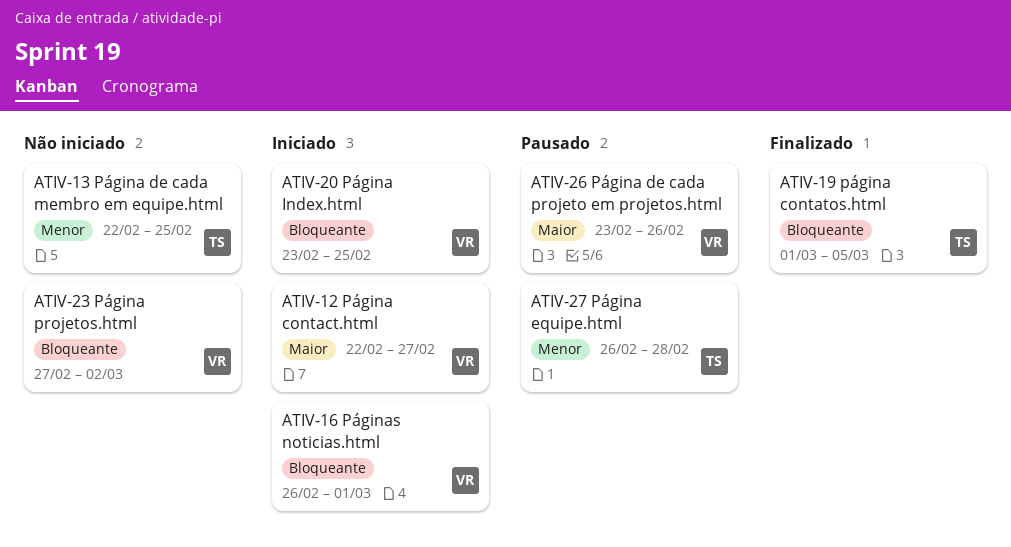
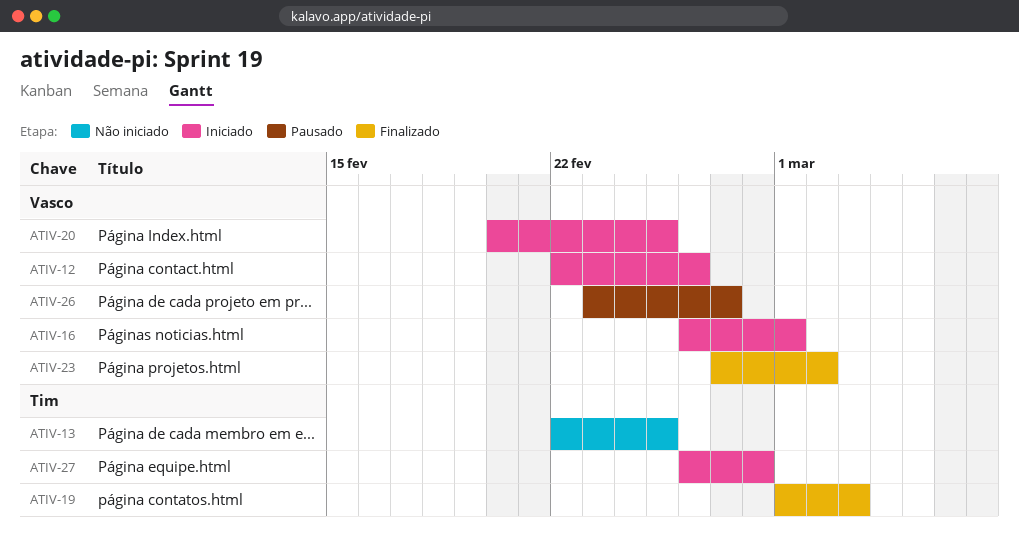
ATIV-12, due: Feb 27 -> Feb 26
ATIV-19, due: Mar 5 -> Mar 3
ATIV-20, start: Feb 23 -> Feb 20
ATIV-23, status: Não iniciado -> Finalizado
ATIV-26, due: Feb 26 -> Feb 27
ATIV-27, status: Pausado -> Iniciado

